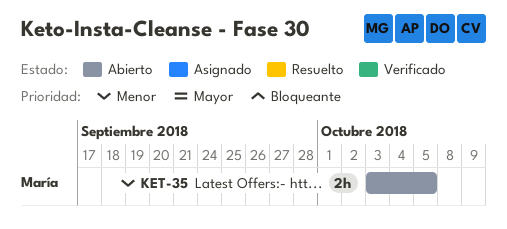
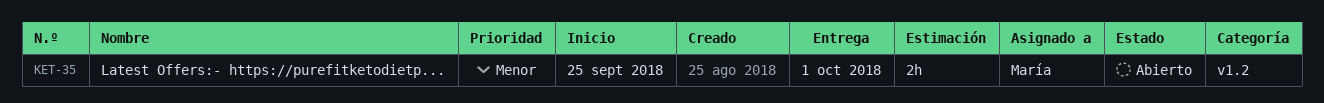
KET-35, start: Oct 3 -> Sep 25
KET-35, due: Oct 5 -> Oct 1

